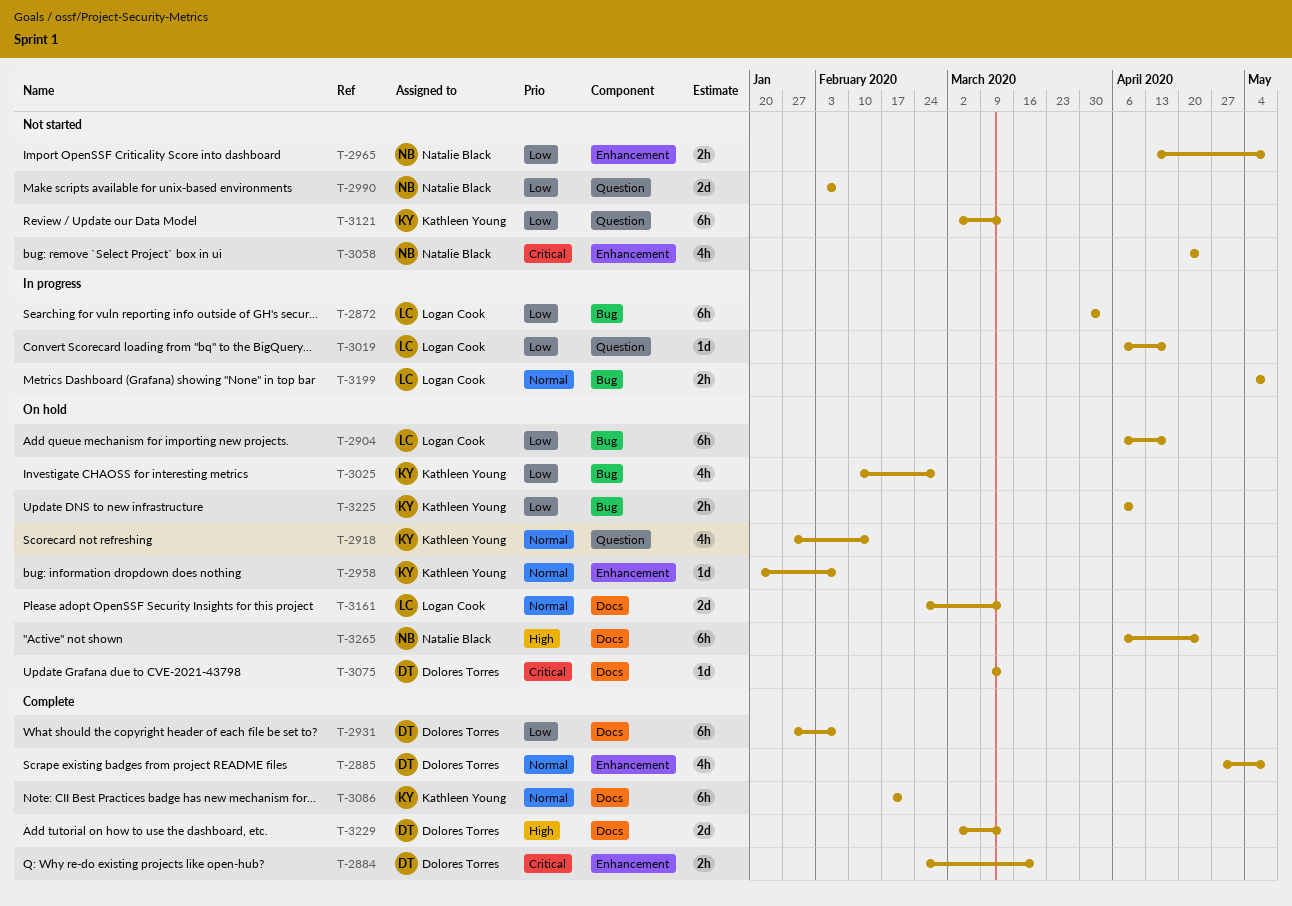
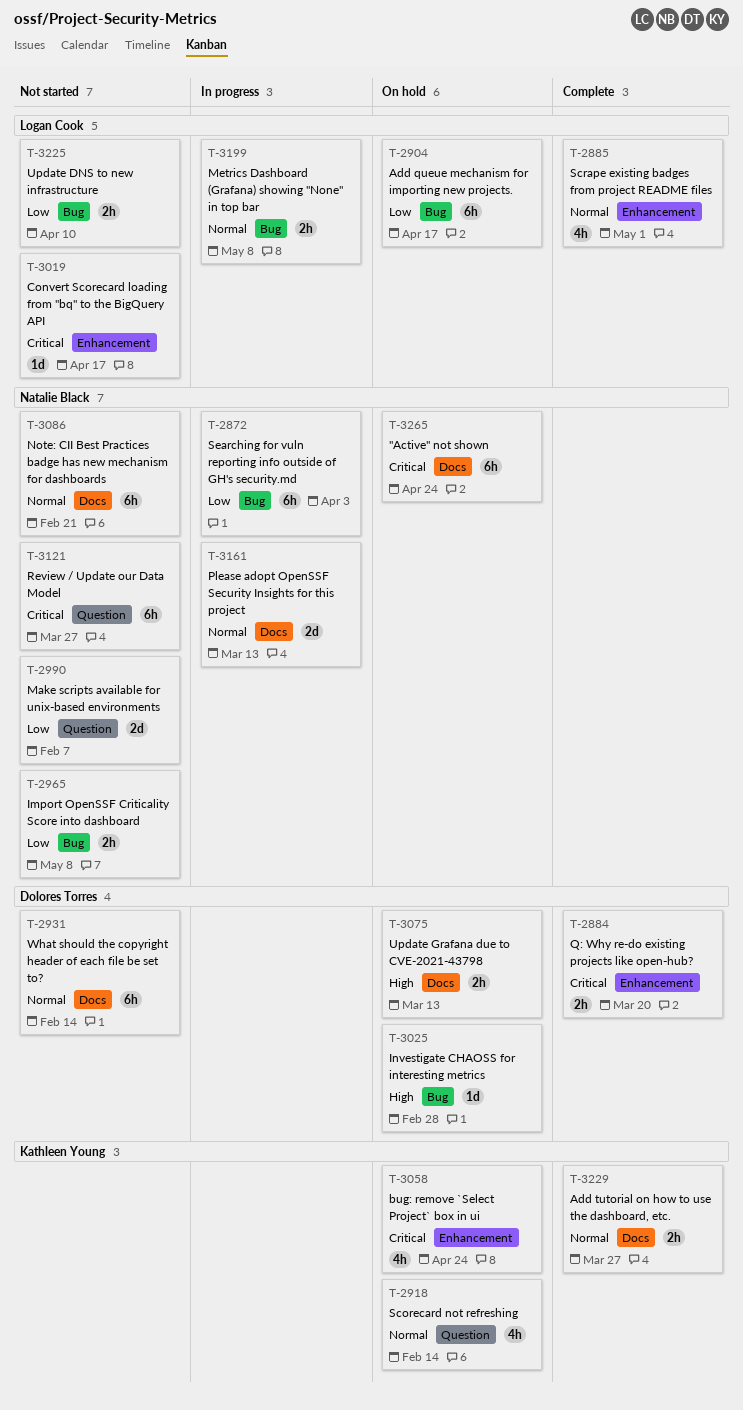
T-2872, owner: Logan Cook -> Natalie Black
T-2885, owner: Dolores Torres -> Logan Cook
T-2885, due: May 8 -> May 1
T-2931, status: Complete -> Not started
T-2931, priority: Low -> Normal
T-2931, due: Feb 7 -> Feb 14
T-2958: present -> none
T-2965, label: Enhancement -> Bug
T-3019, status: In progress -> Not started
T-3019, priority: Low -> Critical
T-3019, label: Question -> Enhancement
T-3025, owner: Kathleen Young -> Dolores Torres
T-3025, priority: Low -> High
T-3025, estimate: 4h -> 1d
T-3058, status: Not started -> On hold
T-3058, owner: Natalie Black -> Kathleen Young
T-3075, priority: Critical -> High
T-3075, estimate: 1d -> 2h
T-3086, status: Complete -> Not started
T-3086, owner: Kathleen Young -> Natalie Black
T-3121, owner: Kathleen Young -> Natalie Black
T-3121, priority: Low -> Critical
T-3121, due: Mar 13 -> Mar 27
T-3161, status: On hold -> In progress
T-3161, owner: Logan Cook -> Natalie Black
T-3225, status: On hold -> Not started
T-3225, owner: Kathleen Young -> Logan Cook
T-3229, owner: Dolores Torres -> Kathleen Young
T-3229, priority: High -> Normal
T-3229, estimate: 2d -> 2h
T-3229, due: Mar 13 -> Mar 27
T-3265, priority: High -> Critical

